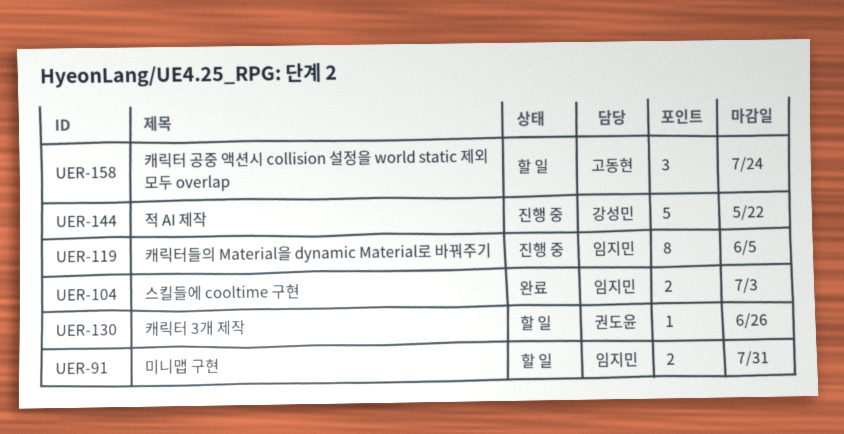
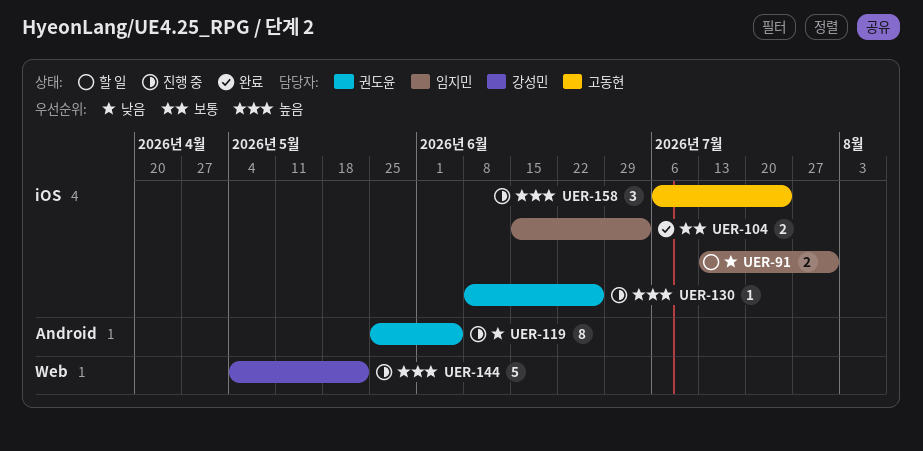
UER-119, owner: 임지민 -> 권도윤
UER-130, status: 할 일 -> 진행 중
UER-158, status: 할 일 -> 진행 중

